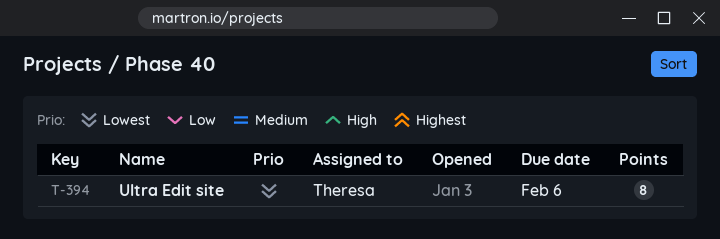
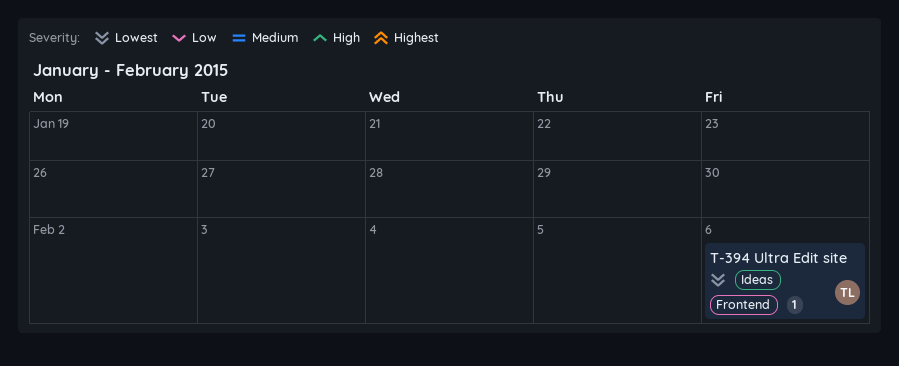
T-394, estimate: 8 -> 1

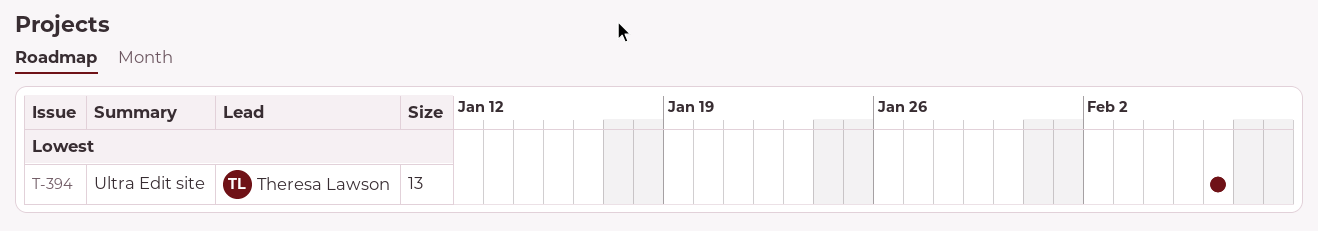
T-394, estimate: 1 -> 13

